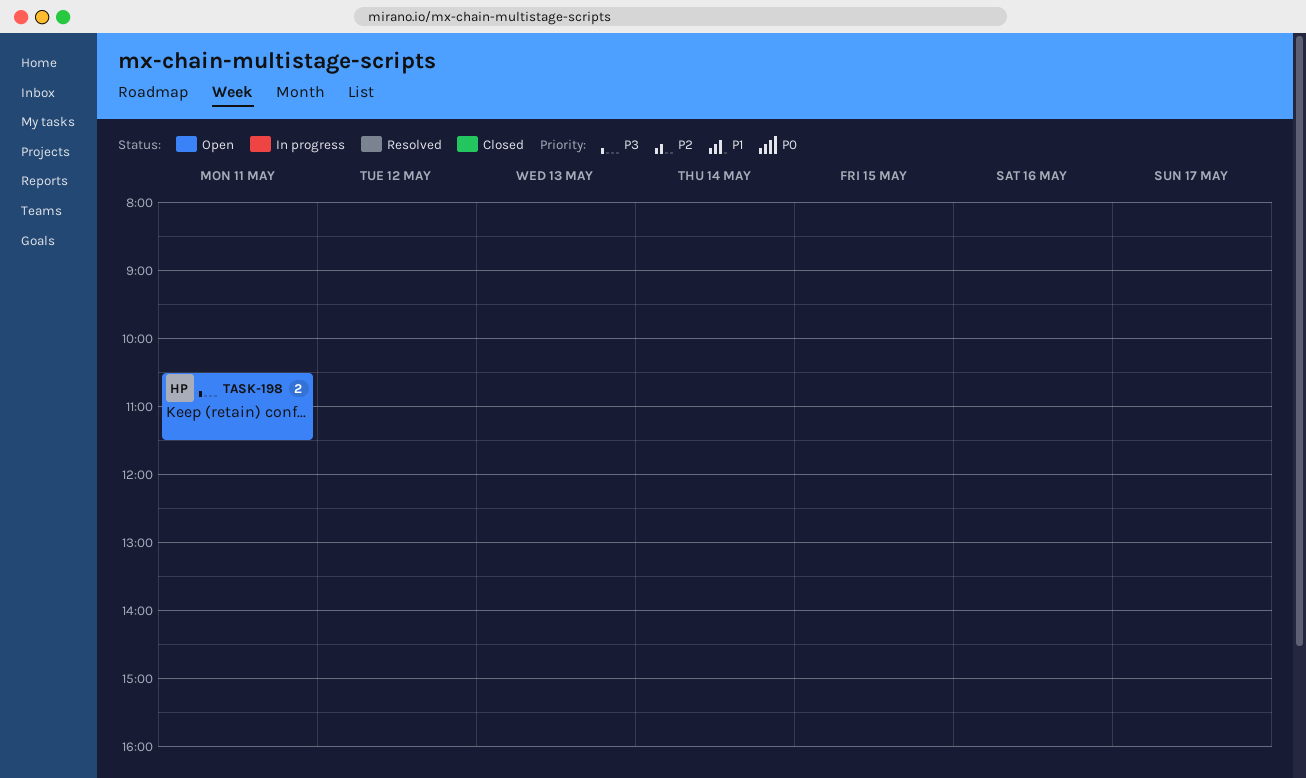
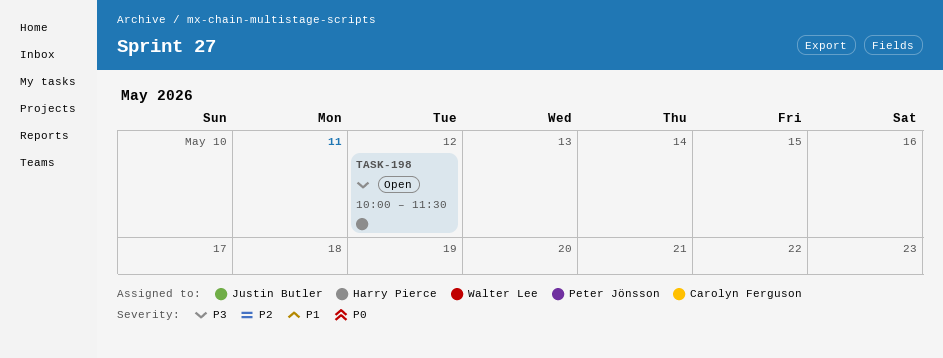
TASK-198, day: May 11 -> May 12
TASK-198, begins: 10:30 -> 10:00

